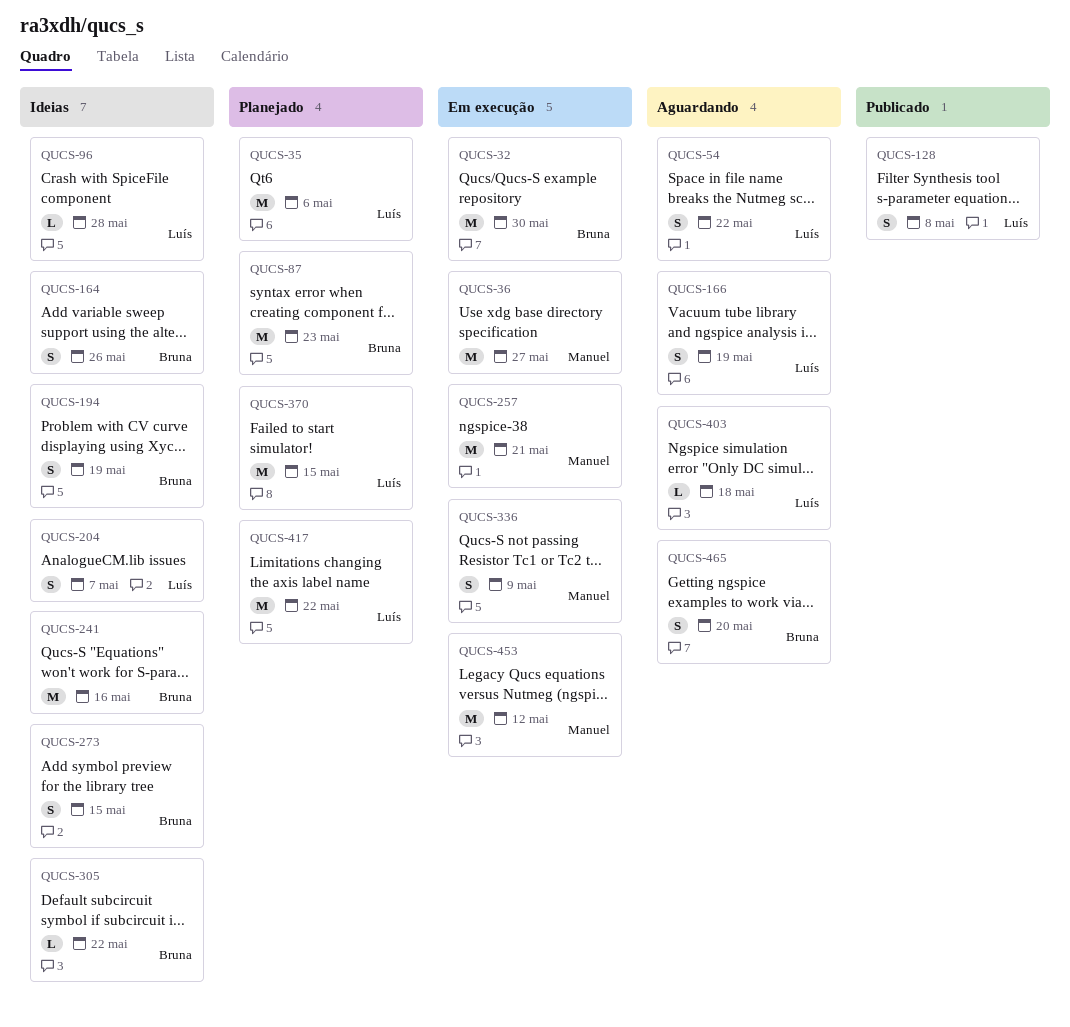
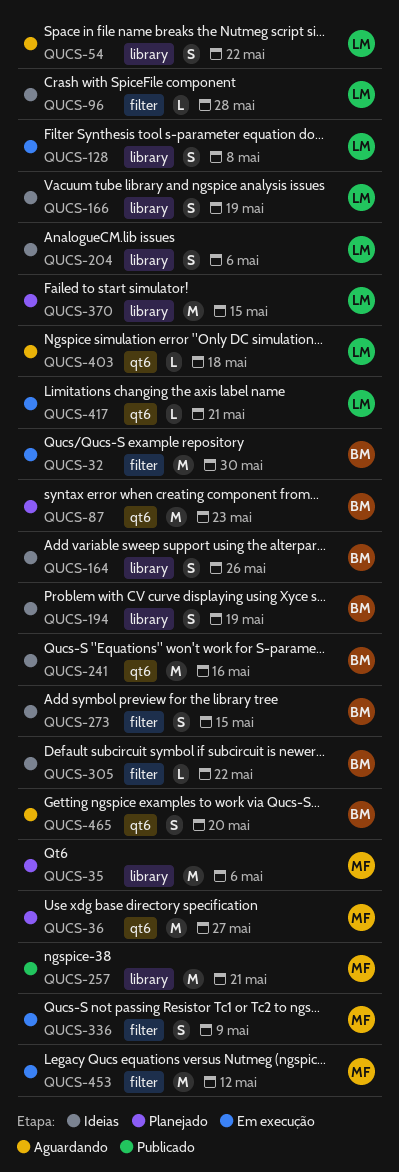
QUCS-35, owner: Luís -> Manuel
QUCS-36, status: Em execução -> Planejado
QUCS-128, status: Publicado -> Em execução
QUCS-166, status: Aguardando -> Ideias
QUCS-204, due: May 7 -> May 6
QUCS-257, status: Em execução -> Publicado
QUCS-417, status: Planejado -> Em execução
QUCS-417, estimate: M -> L
QUCS-417, due: May 22 -> May 21

